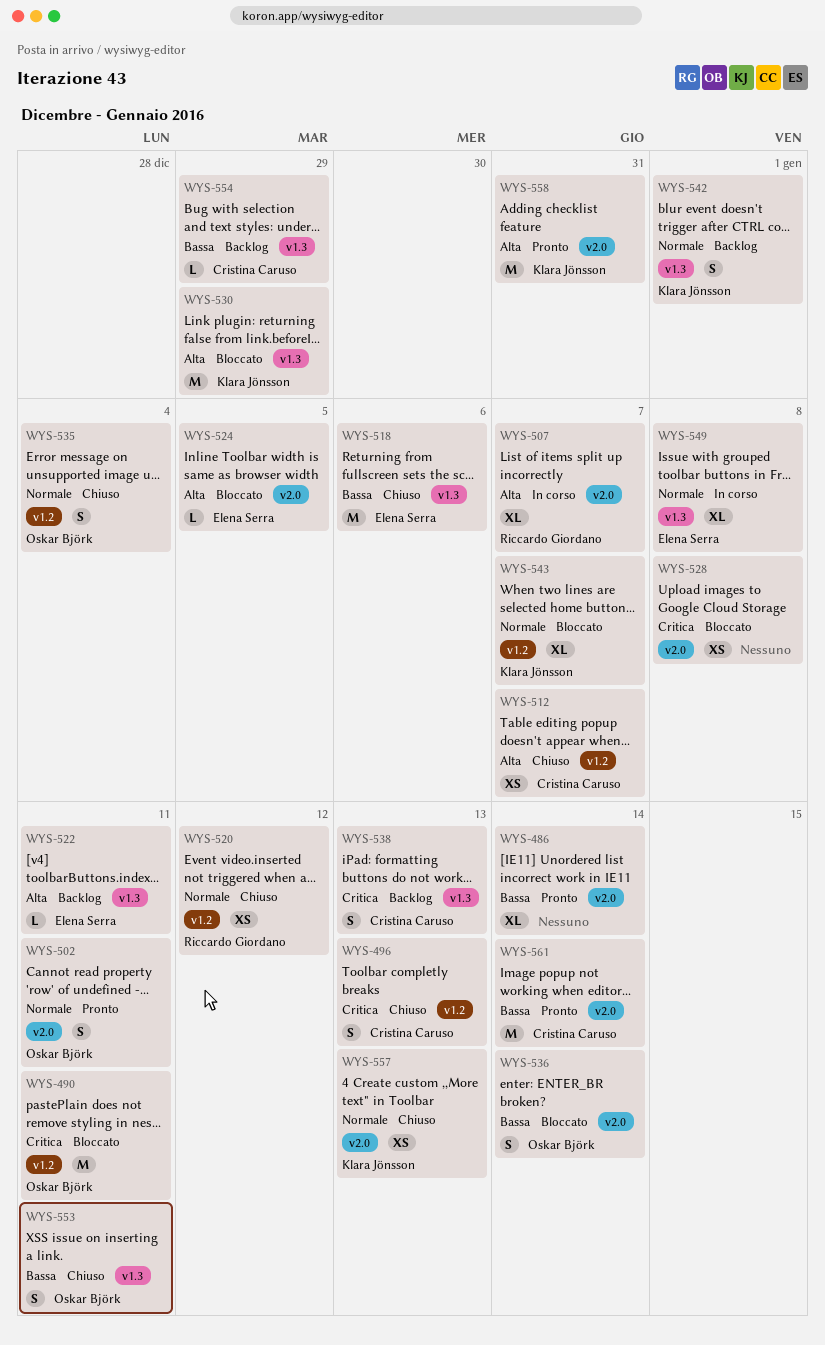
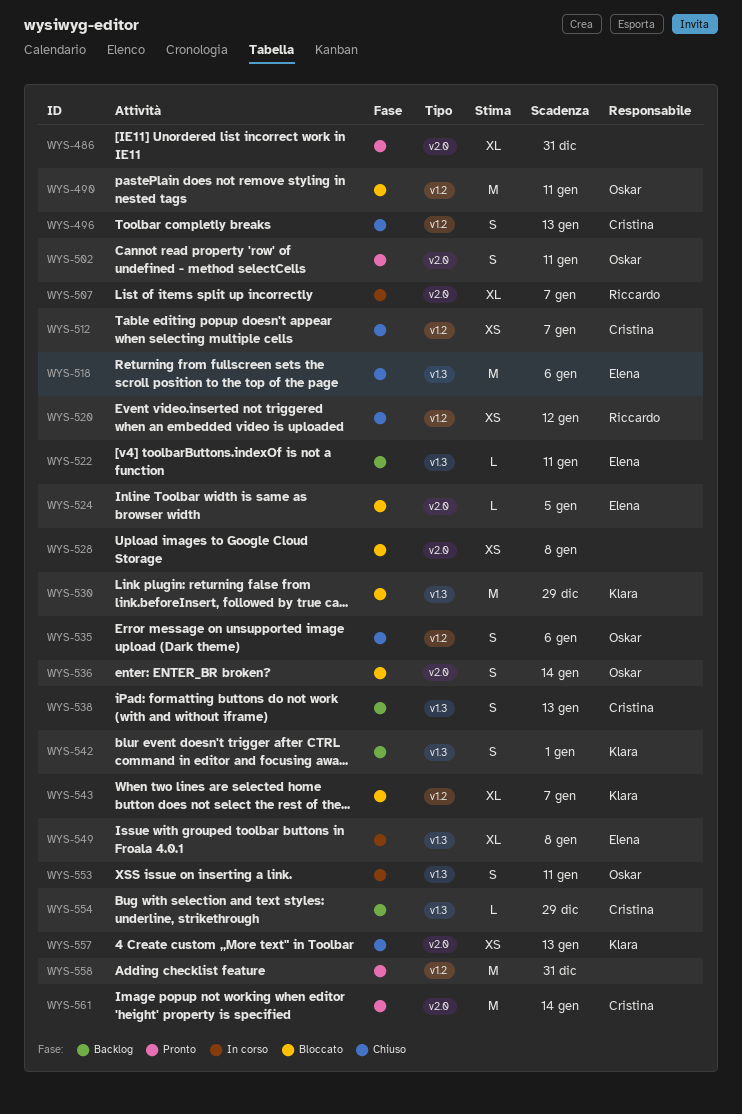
WYS-486, due: Jan 14 -> Dec 31
WYS-535, due: Jan 4 -> Jan 6
WYS-553, status: Chiuso -> In corso
WYS-558, owner: Klara Jönsson -> none
WYS-558, label: v2.0 -> v1.2

